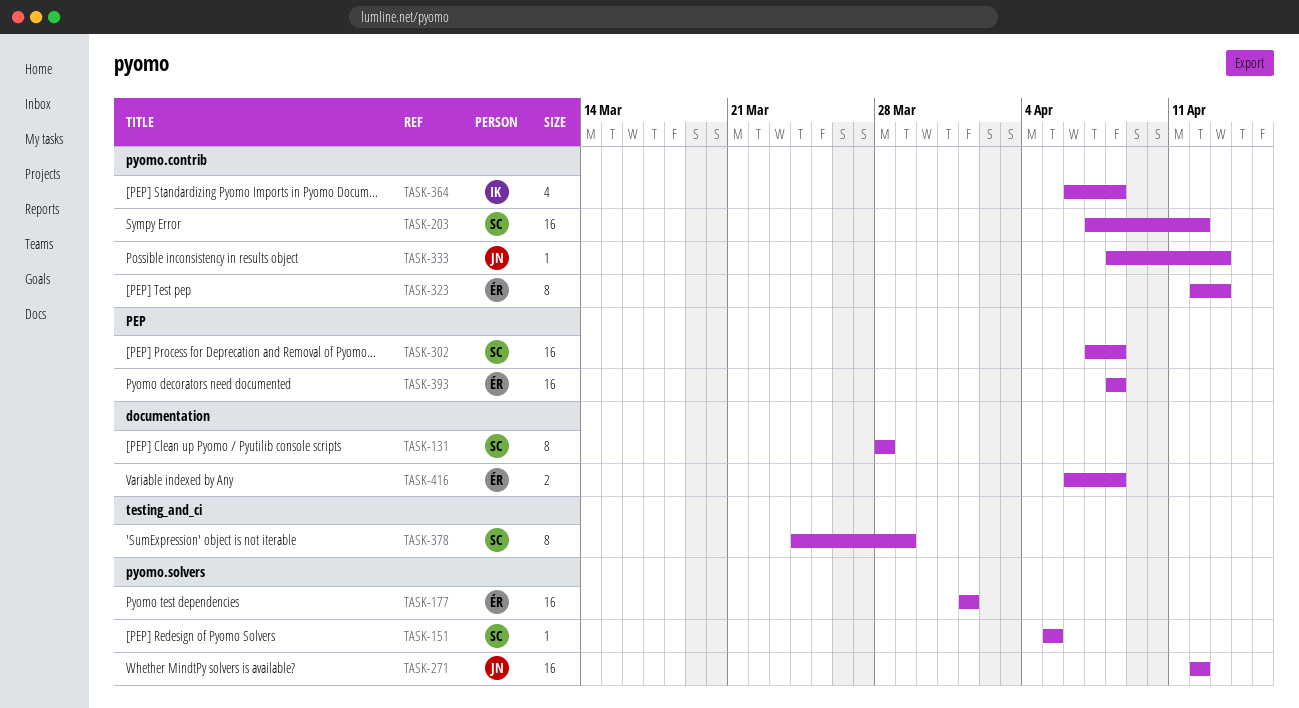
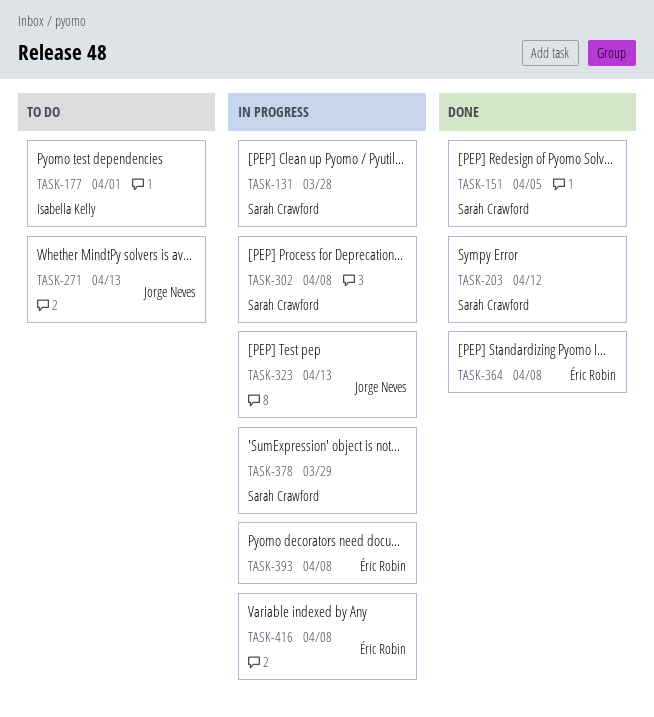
TASK-177, owner: Éric Robin -> Isabella Kelly
TASK-271, due: Apr 12 -> Apr 13
TASK-323, owner: Éric Robin -> Jorge Neves
TASK-333: present -> none
TASK-364, owner: Isabella Kelly -> Éric Robin

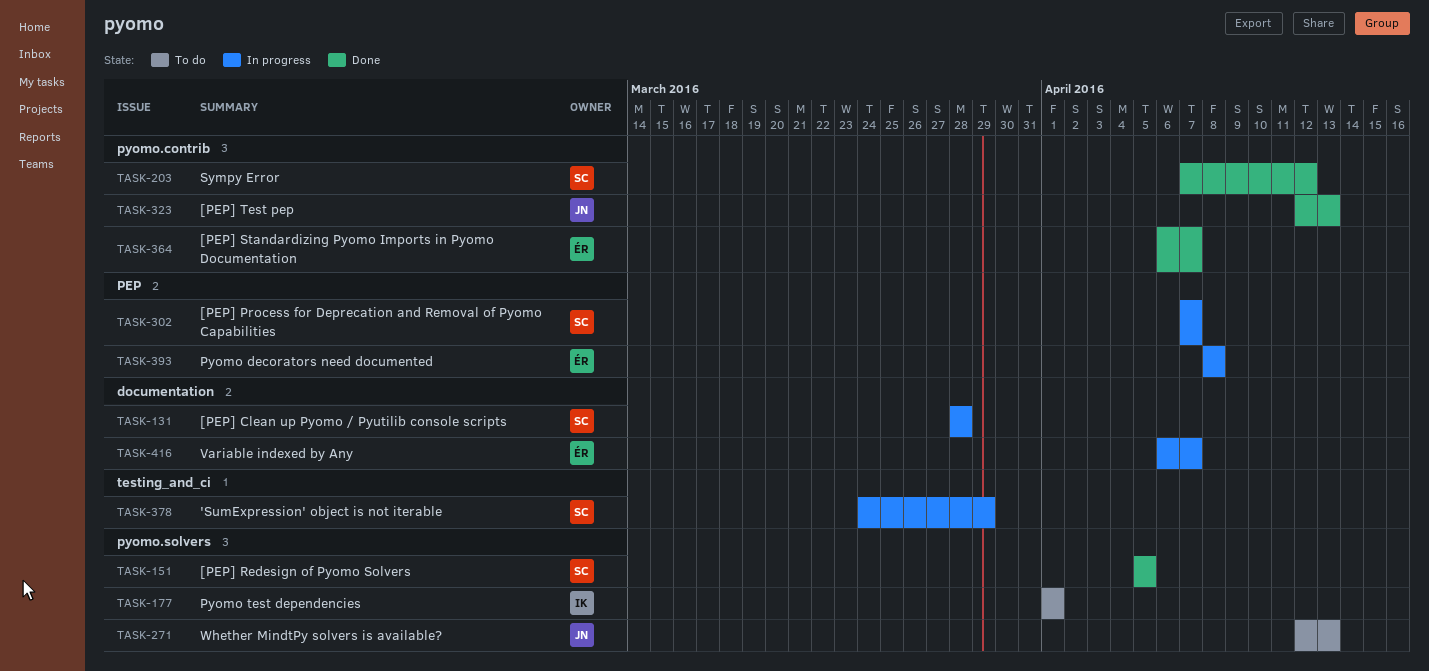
TASK-302, due: Apr 8 -> Apr 7
TASK-323, status: In progress -> Done
TASK-364, due: Apr 8 -> Apr 7
TASK-416, due: Apr 8 -> Apr 7

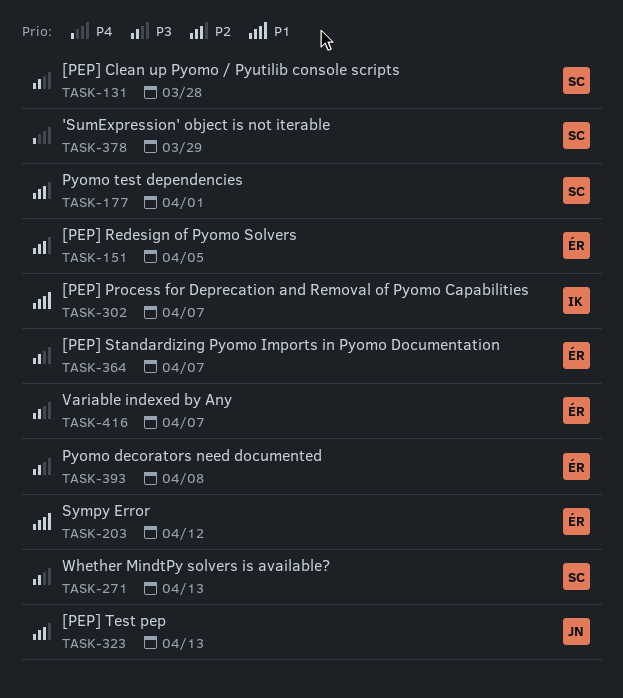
TASK-151, owner: SC -> ÉR
TASK-177, owner: IK -> SC
TASK-203, owner: SC -> ÉR
TASK-271, owner: JN -> SC
TASK-302, owner: SC -> IK

